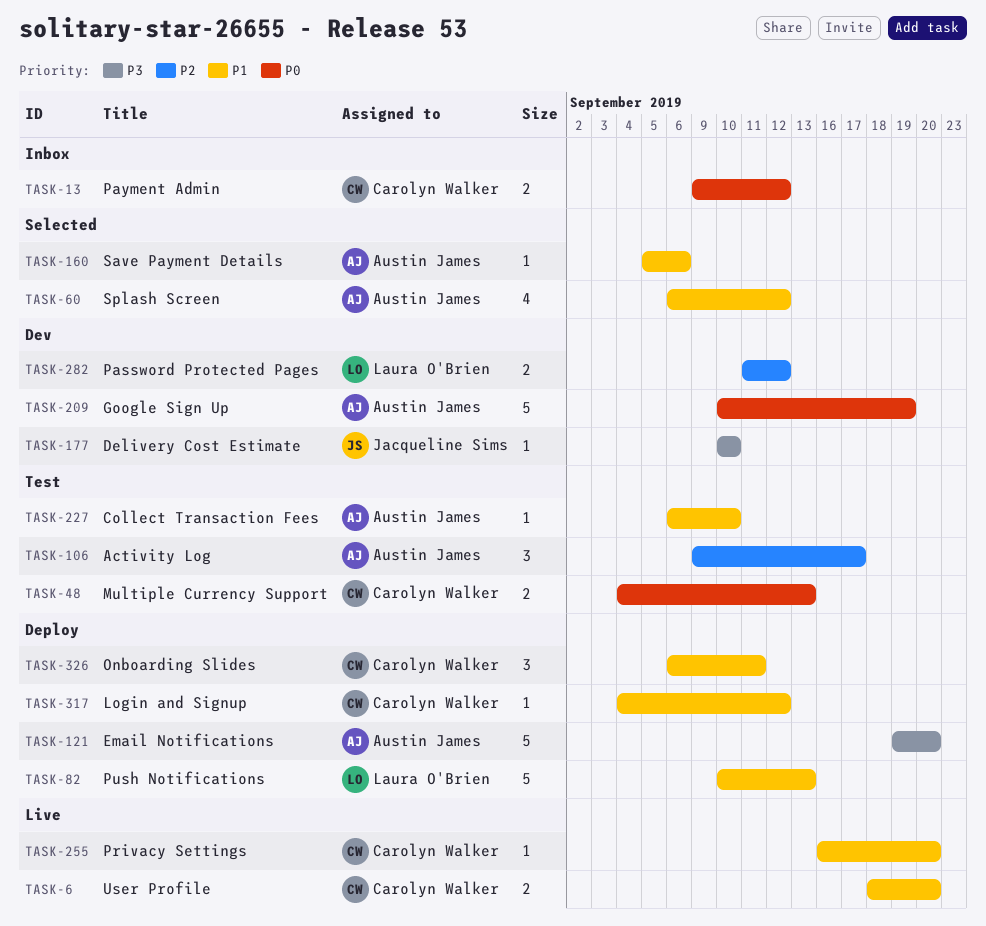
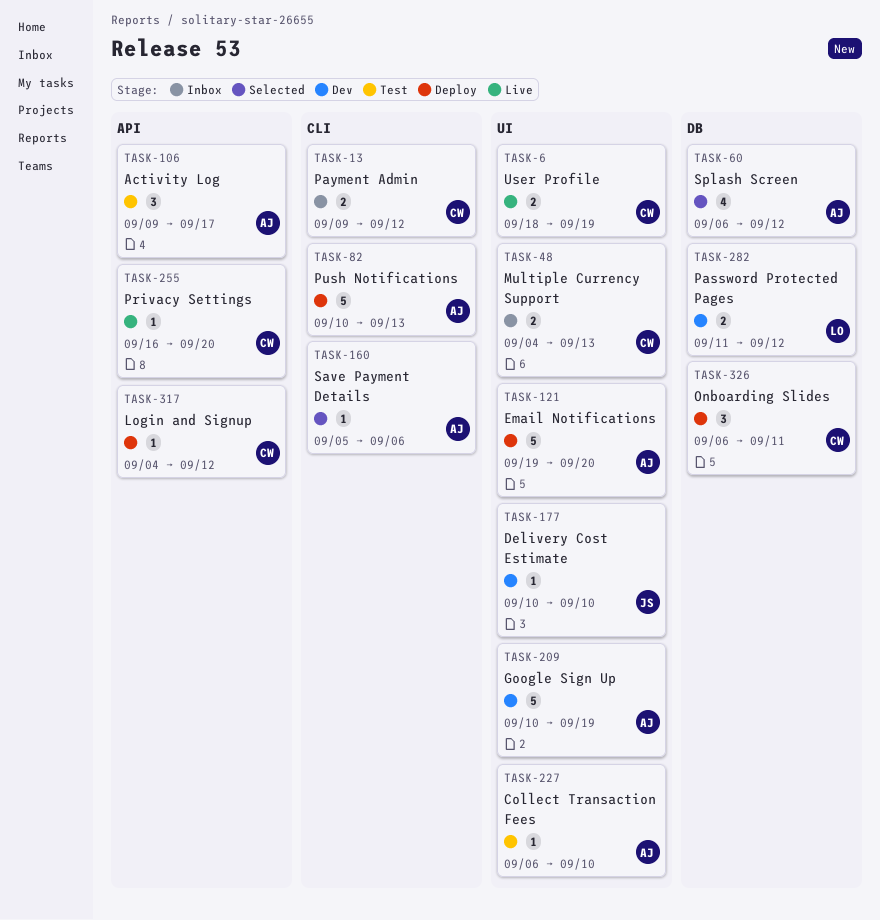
TASK-6, due: Sep 20 -> Sep 19
TASK-48, status: Test -> Inbox
TASK-82, owner: Laura O'Brien -> Austin James

